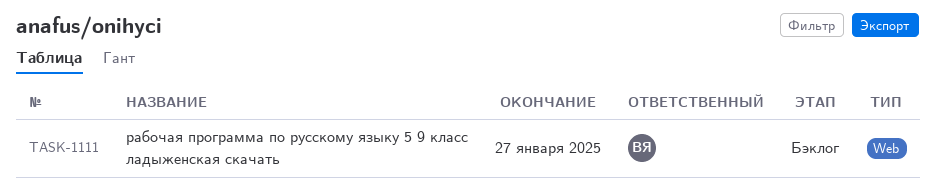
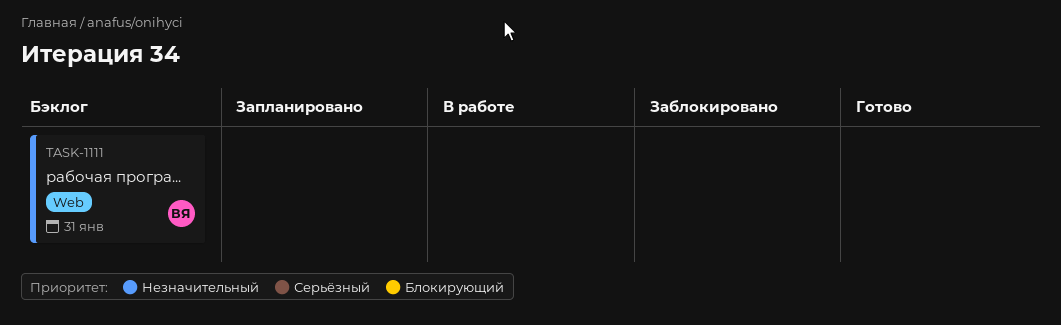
TASK-1111, due: Jan 27 -> Jan 31

